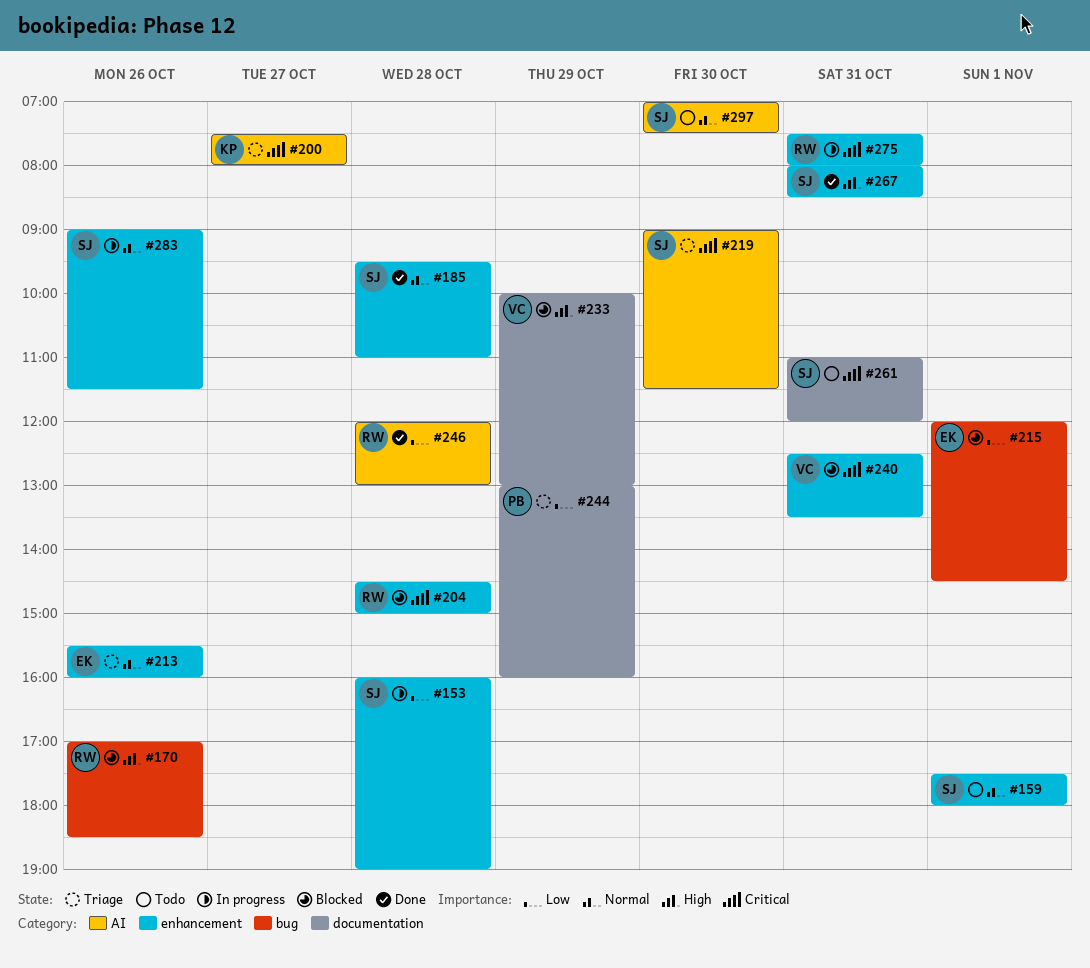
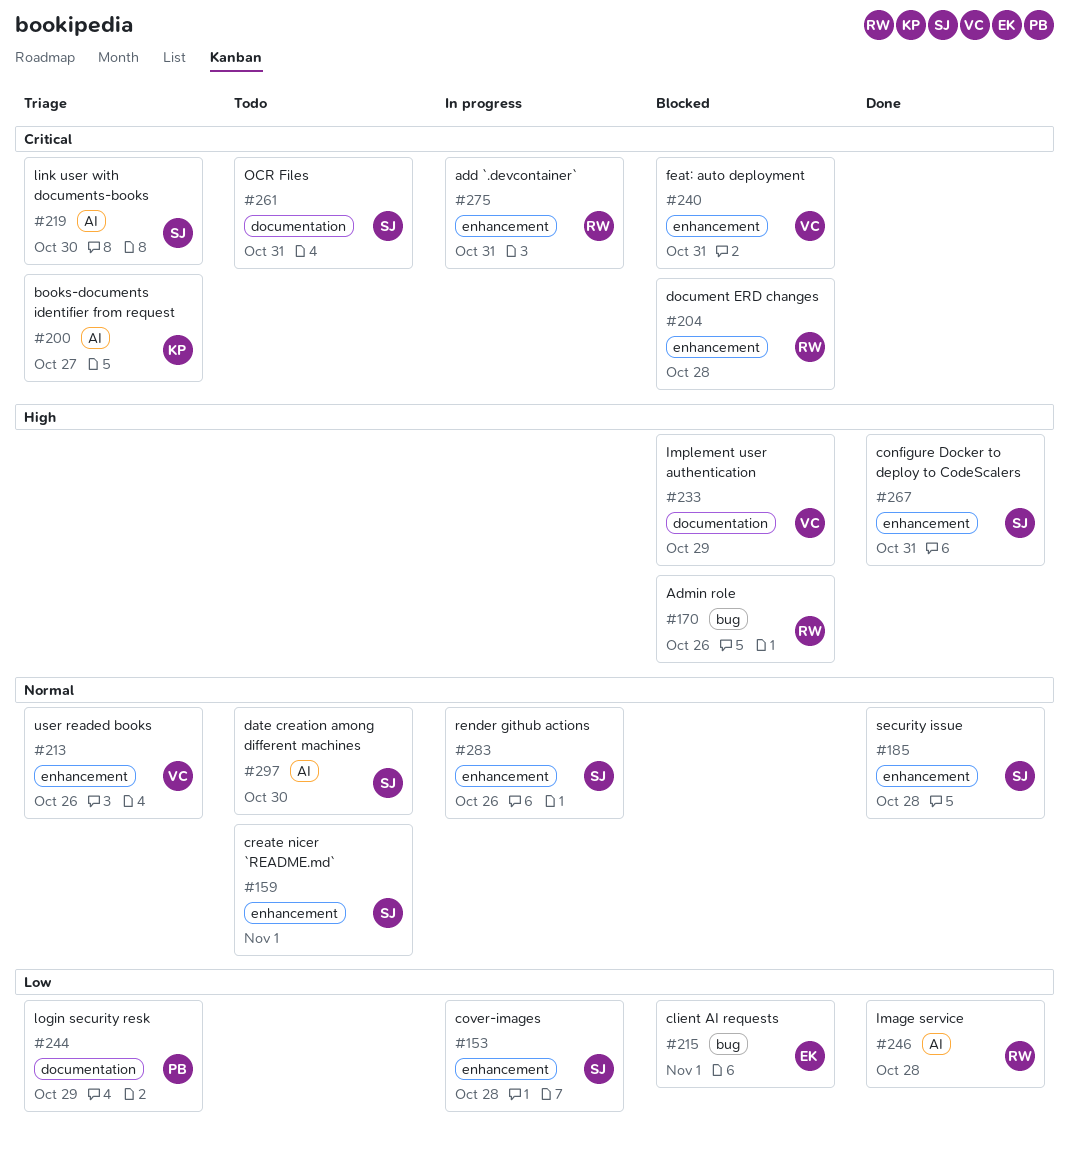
#213, owner: EK -> VC

